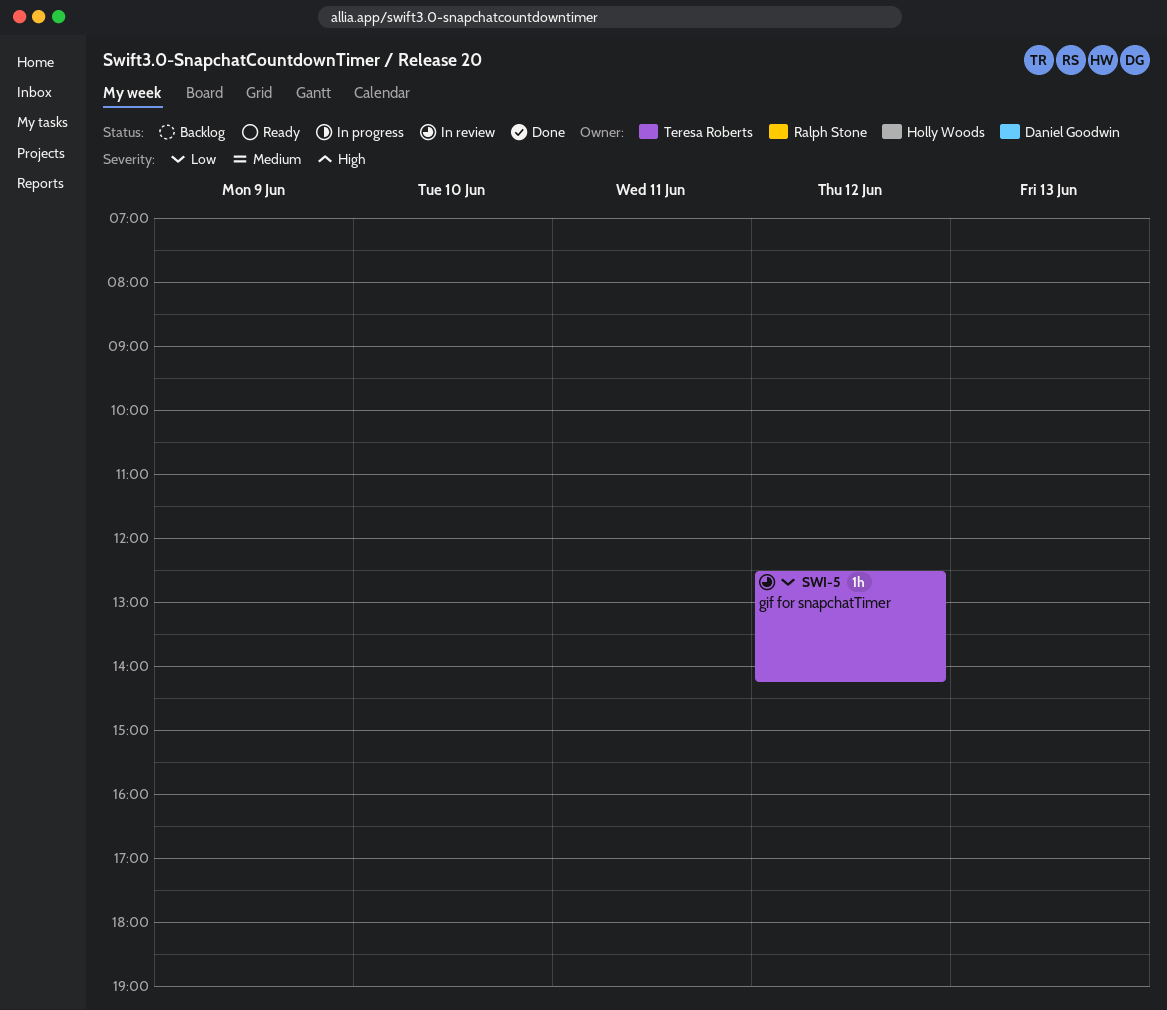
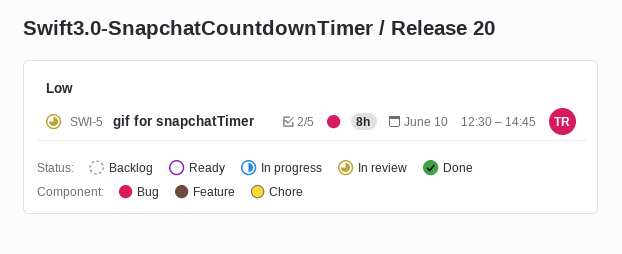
SWI-5, estimate: 1h -> 8h
SWI-5, day: Jun 12 -> Jun 10
SWI-5, ends: 14:15 -> 14:45

